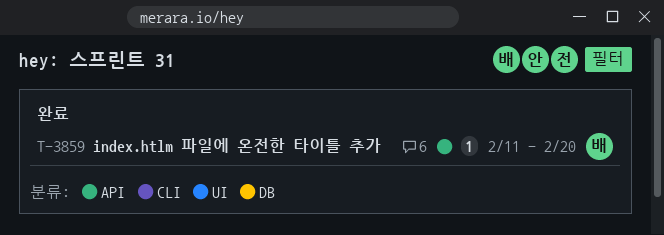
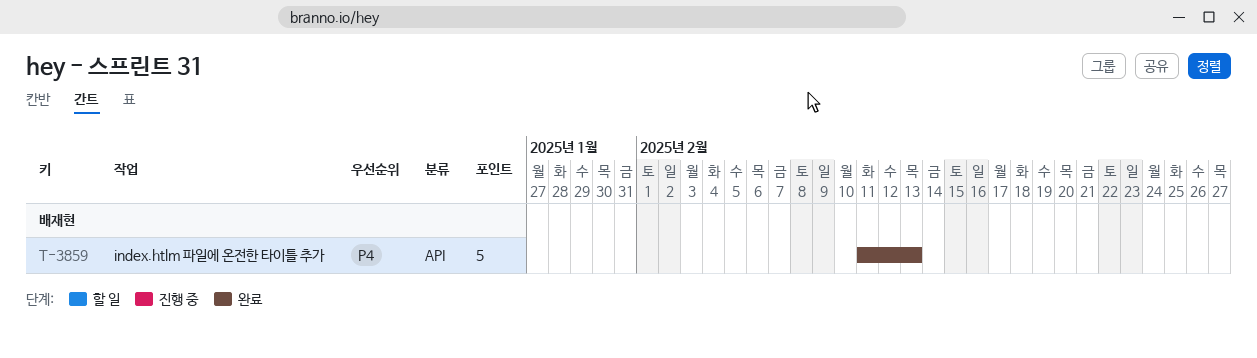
T-3859, estimate: 1 -> 5
T-3859, due: Feb 20 -> Feb 13

